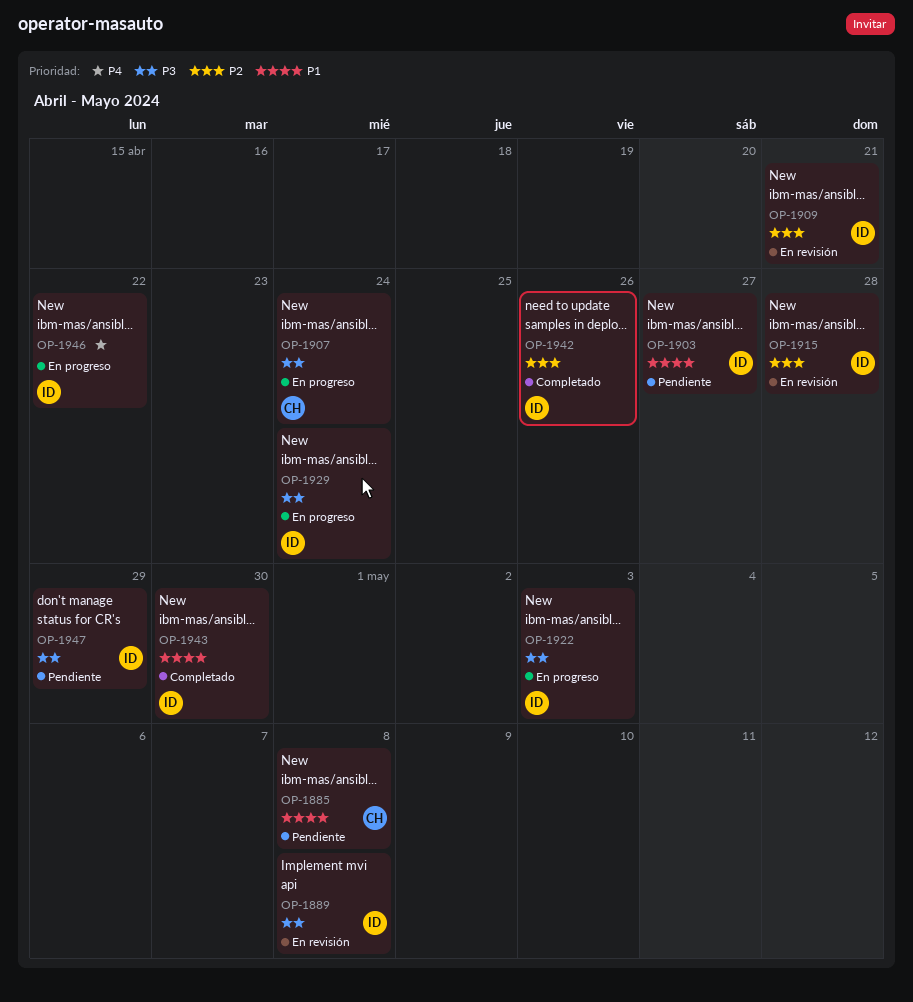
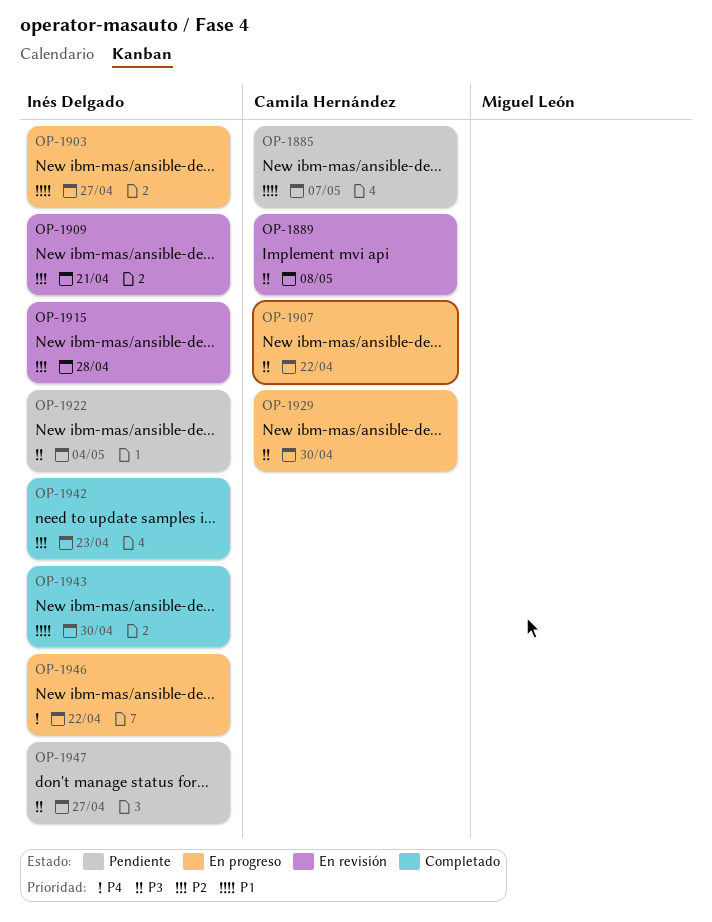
OP-1885, due: May 8 -> May 7
OP-1889, owner: Inés Delgado -> Camila Hernández
OP-1903, status: Pendiente -> En progreso
OP-1907, due: Apr 24 -> Apr 22
OP-1922, status: En progreso -> Pendiente
OP-1922, due: May 3 -> May 4
OP-1929, owner: Inés Delgado -> Camila Hernández
OP-1929, due: Apr 24 -> Apr 30
OP-1942, due: Apr 26 -> Apr 23
OP-1947, due: Apr 29 -> Apr 27

